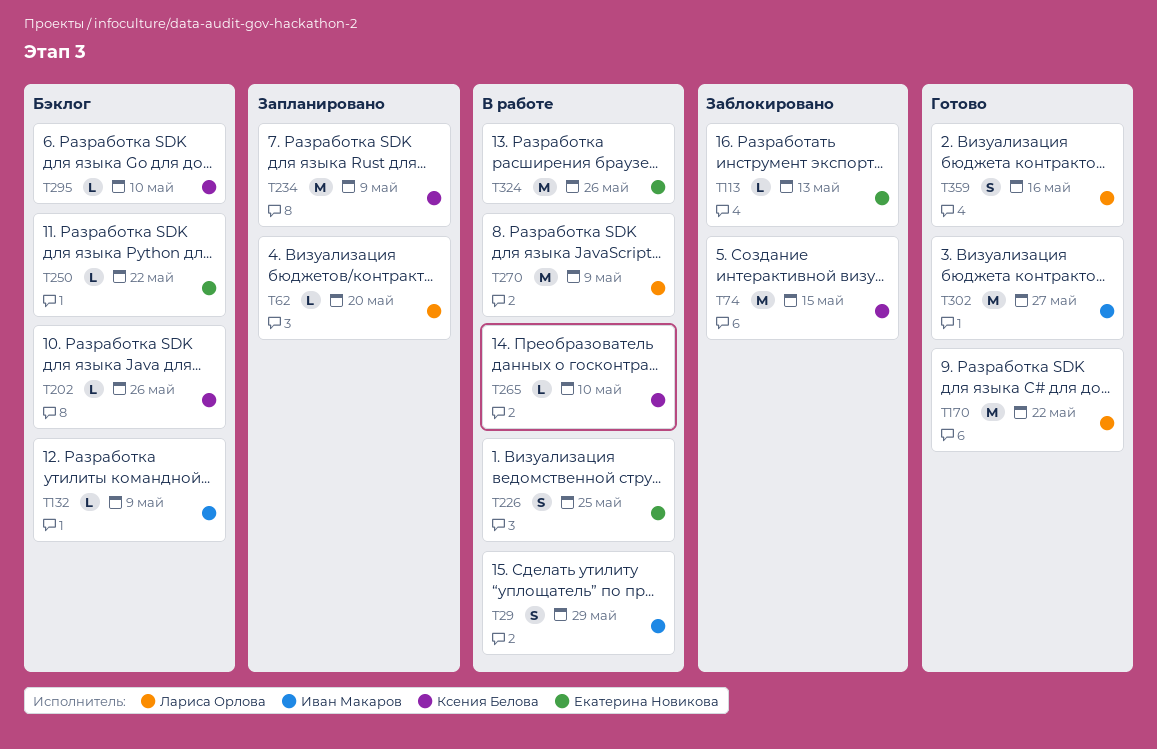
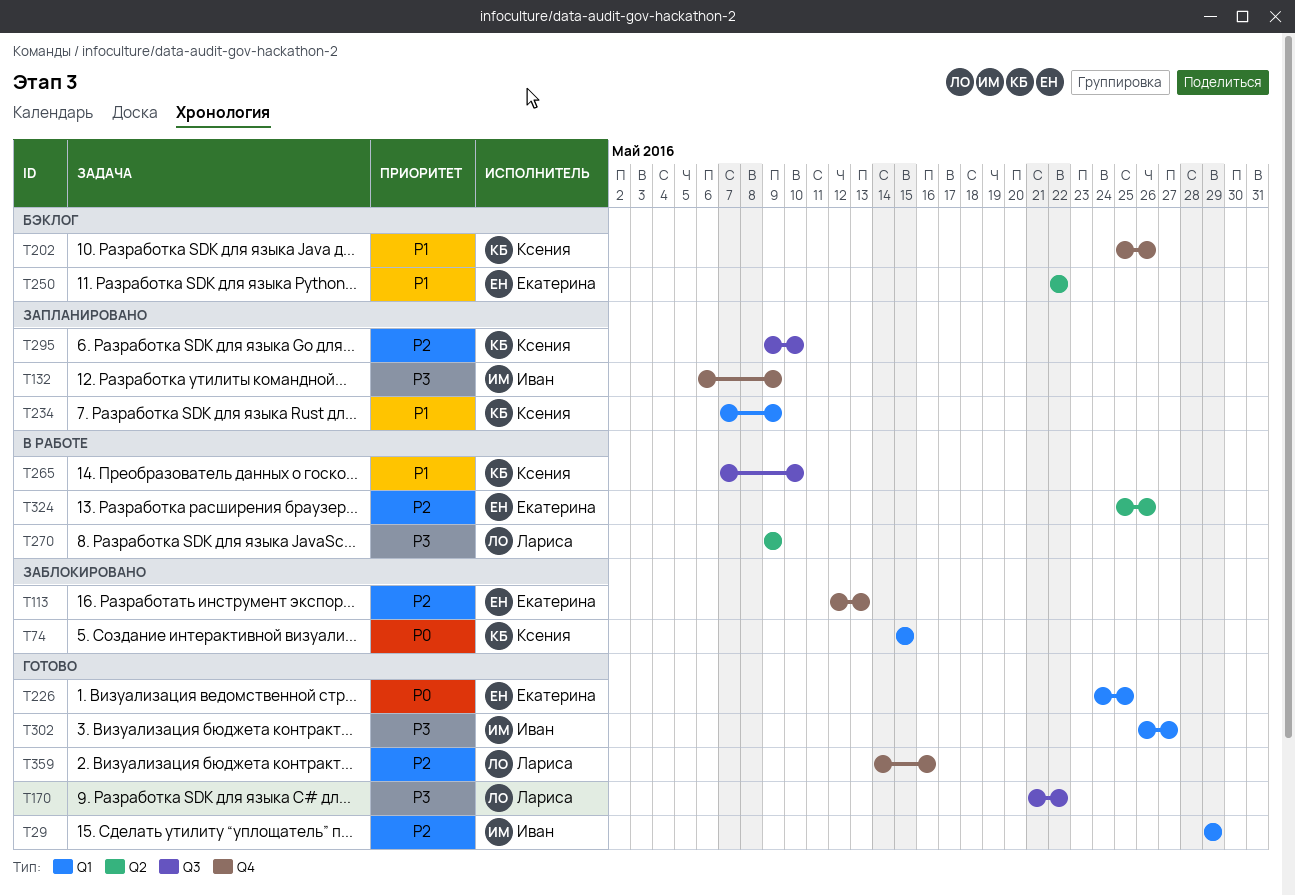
T29, status: В работе -> Готово
T62: present -> none
T132, status: Бэклог -> Запланировано
T226, status: В работе -> Готово
T295, status: Бэклог -> Запланировано

